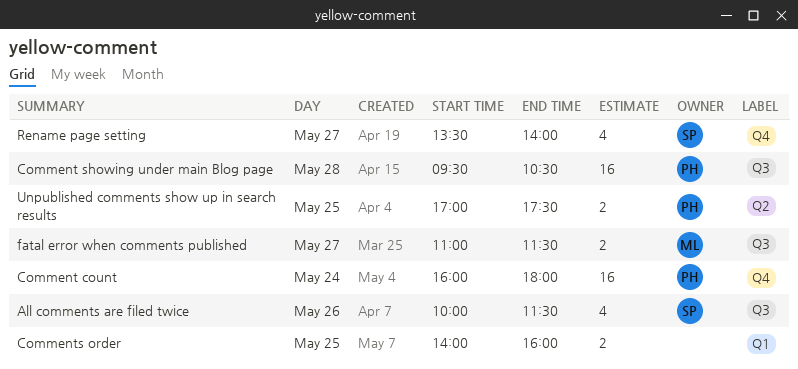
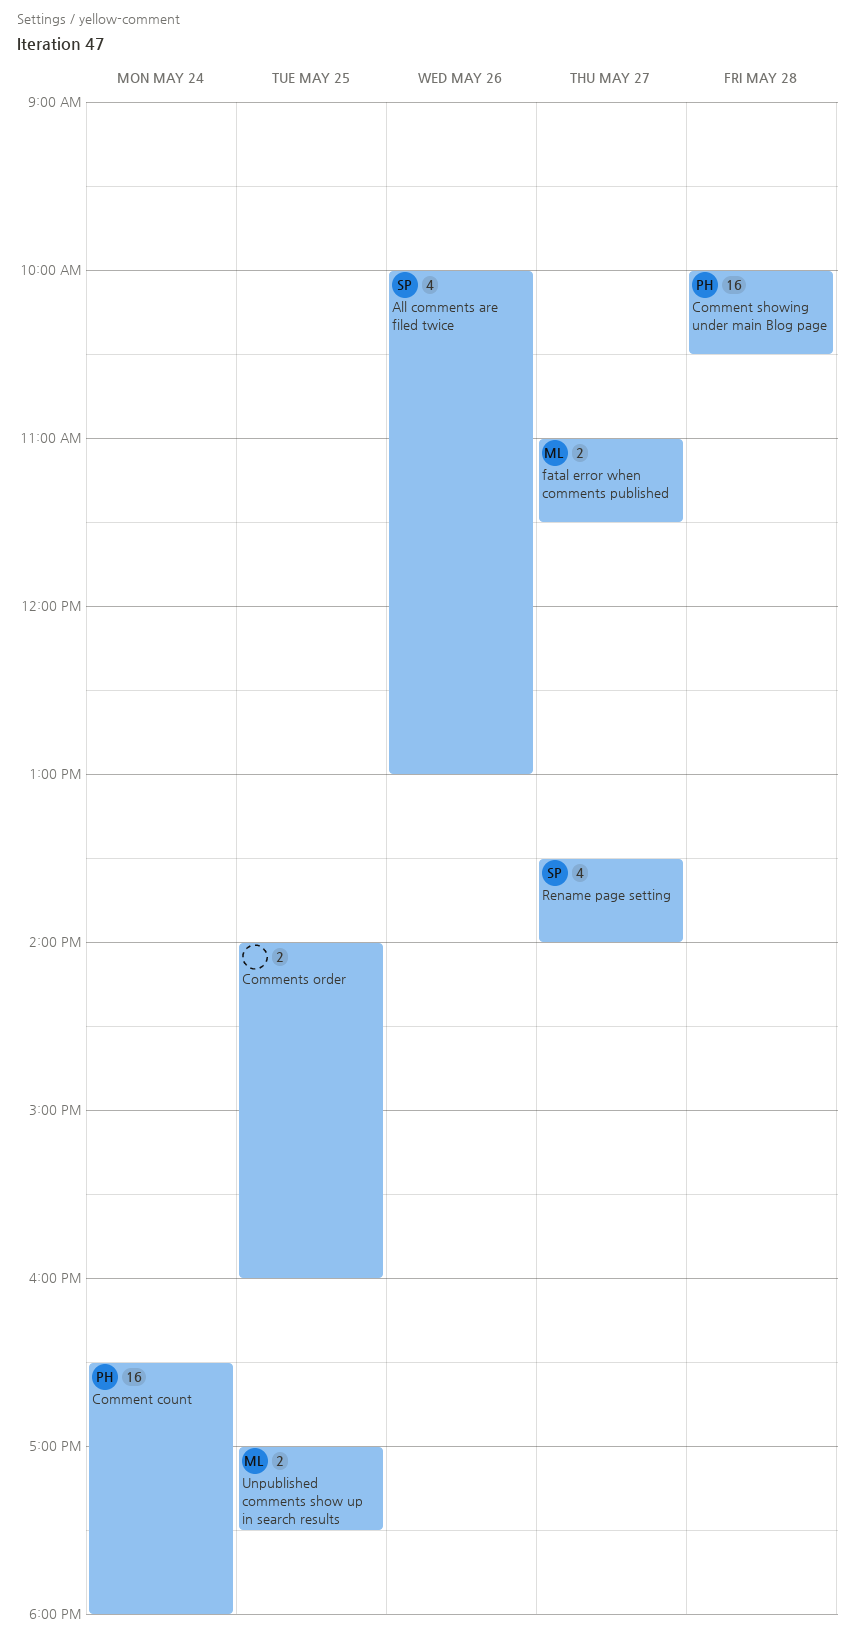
All comments are filed twice, ends: 11:30 -> 13:00
Comment count, begins: 16:00 -> 16:30
Comment showing under main Blog page, begins: 09:30 -> 10:00
Unpublished comments show up in search results, owner: PH -> ML

